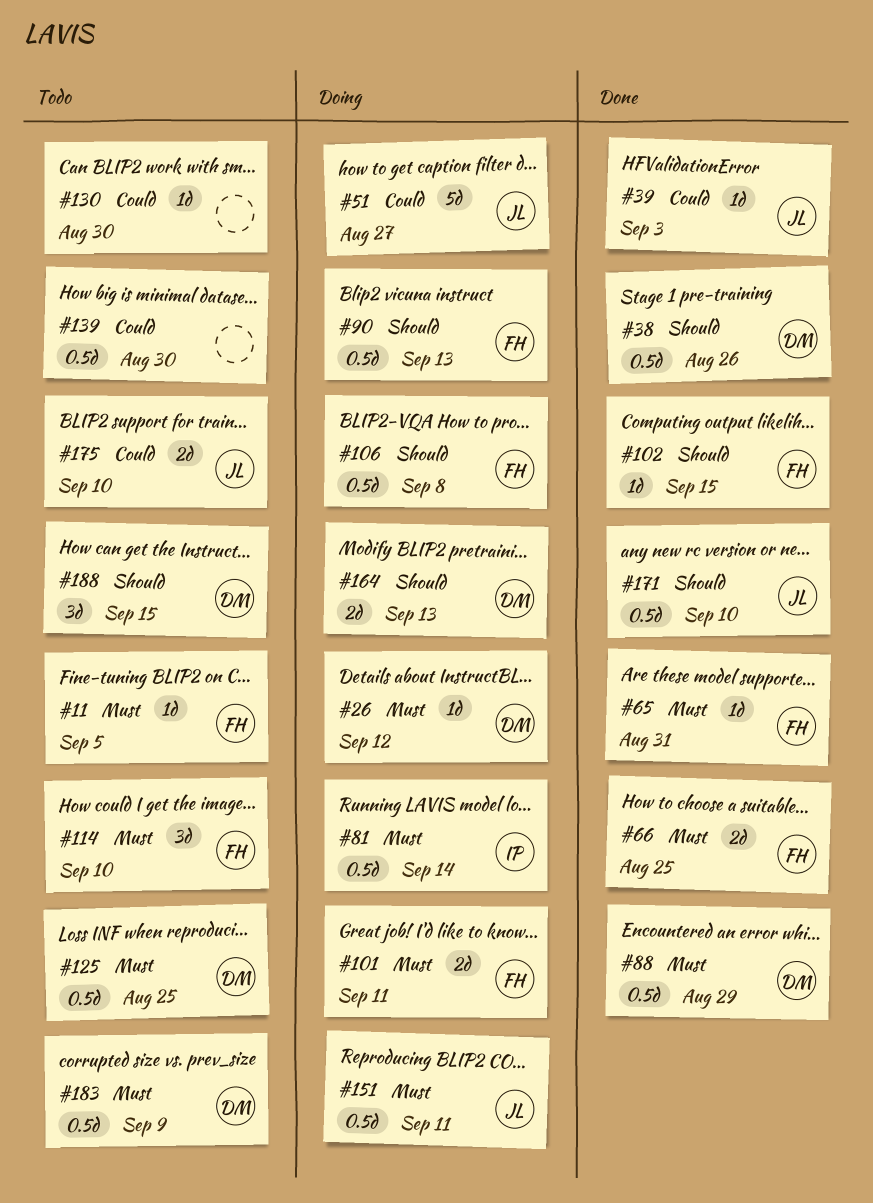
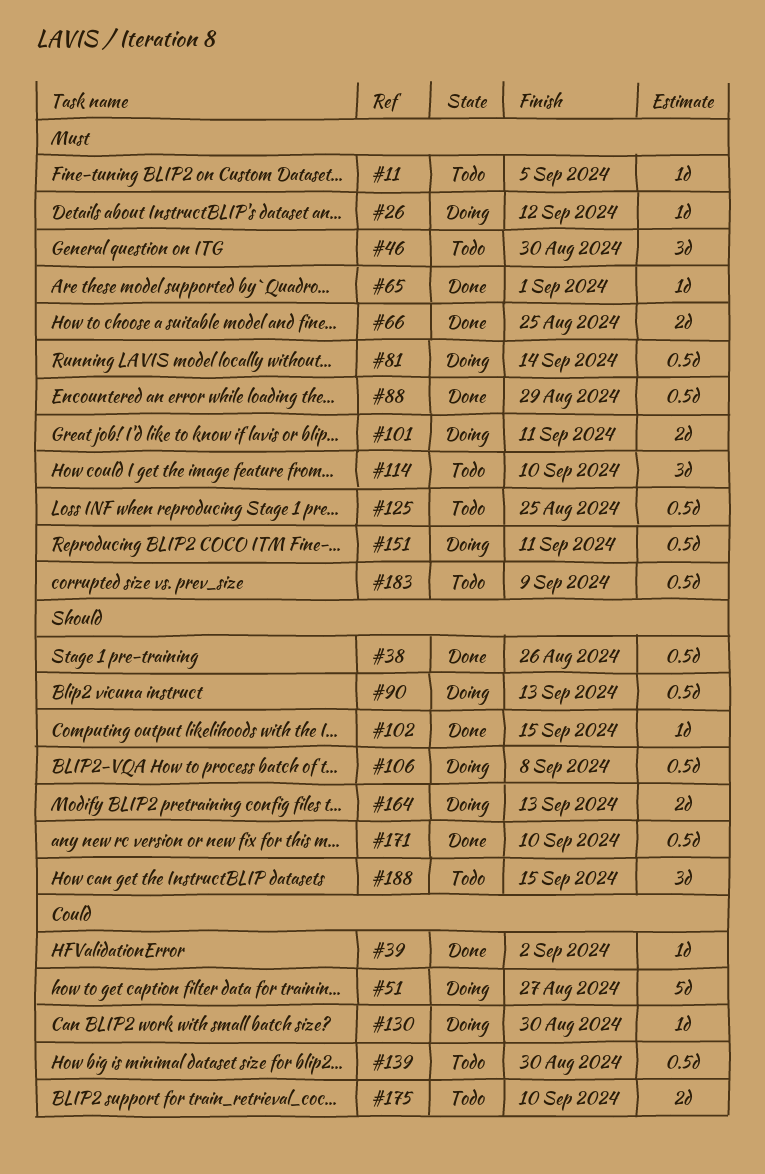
#39, due: Sep 3 -> Sep 2
#46: none -> present
#65, due: Aug 31 -> Sep 1
#130, status: Todo -> Doing

